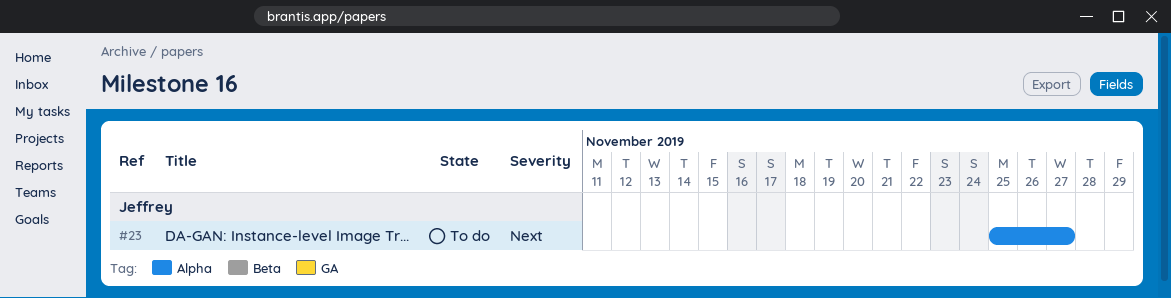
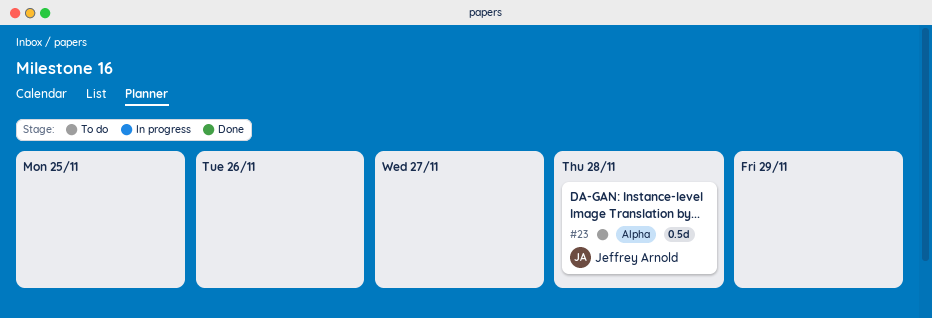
#23, due: Nov 27 -> Nov 28

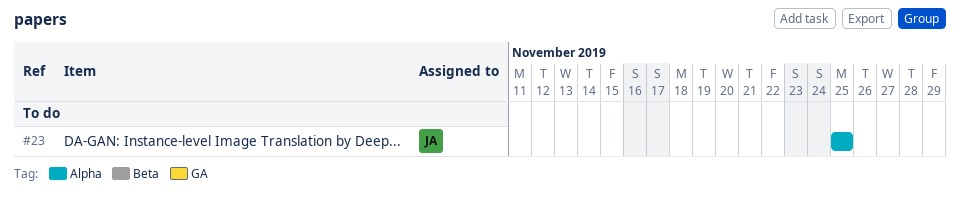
#23, due: Nov 28 -> Nov 25

